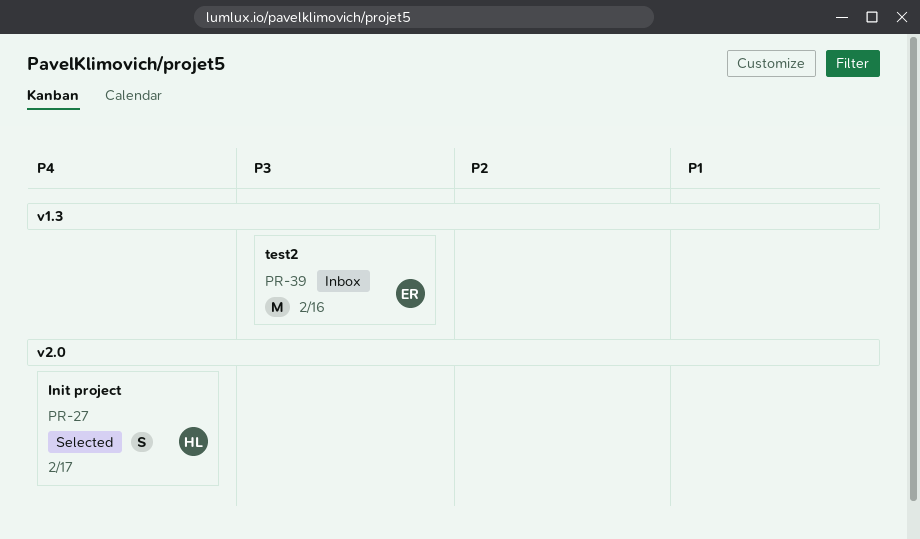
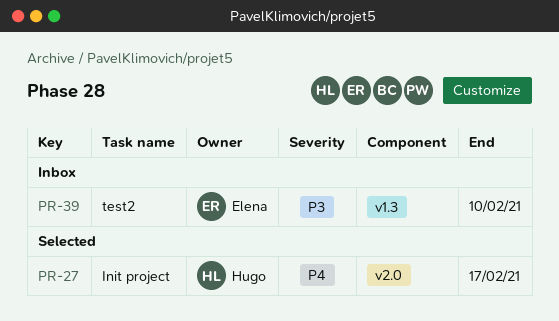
PR-39, due: Feb 16 -> Feb 10

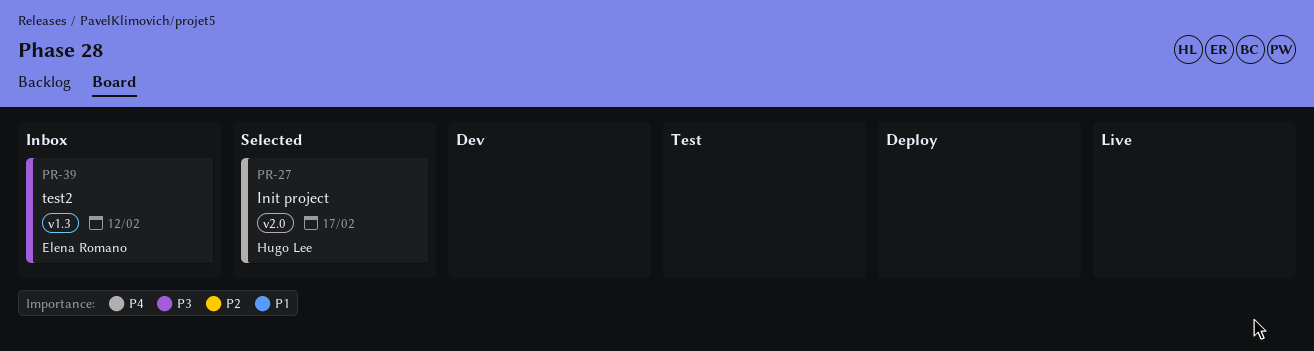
PR-39, due: Feb 10 -> Feb 12

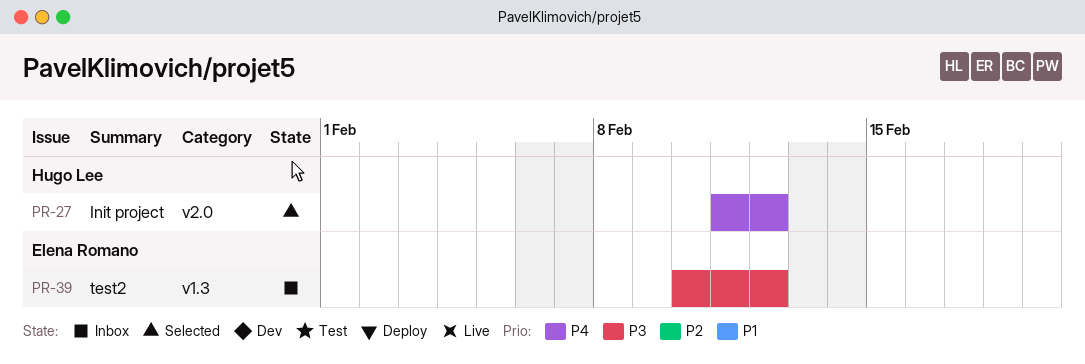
PR-27, due: Feb 17 -> Feb 12

